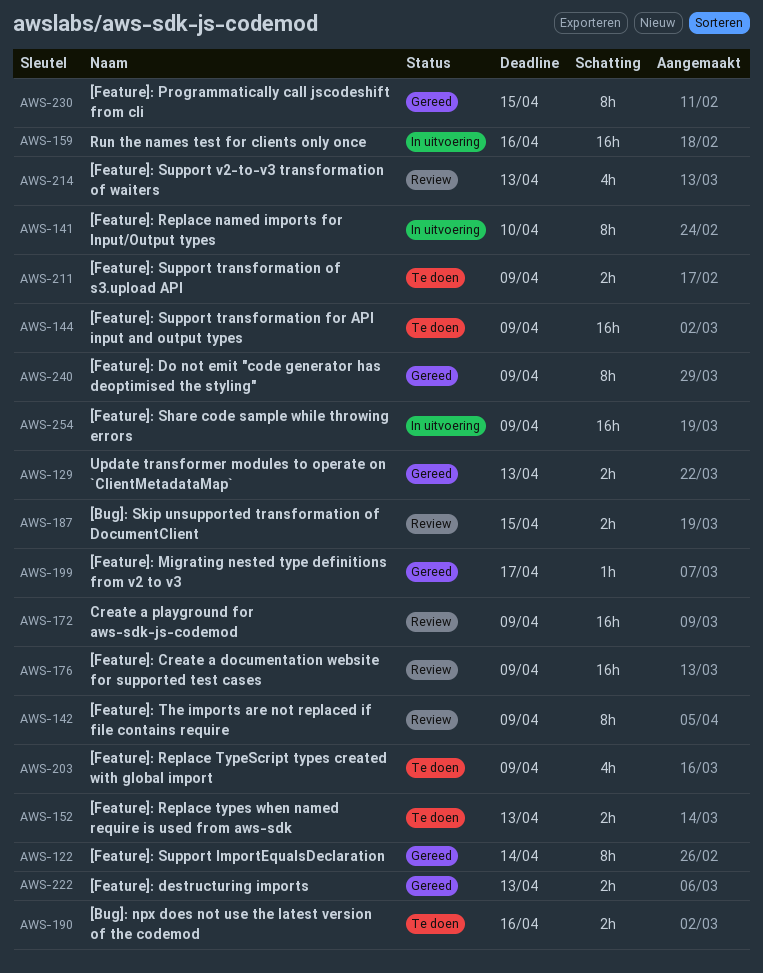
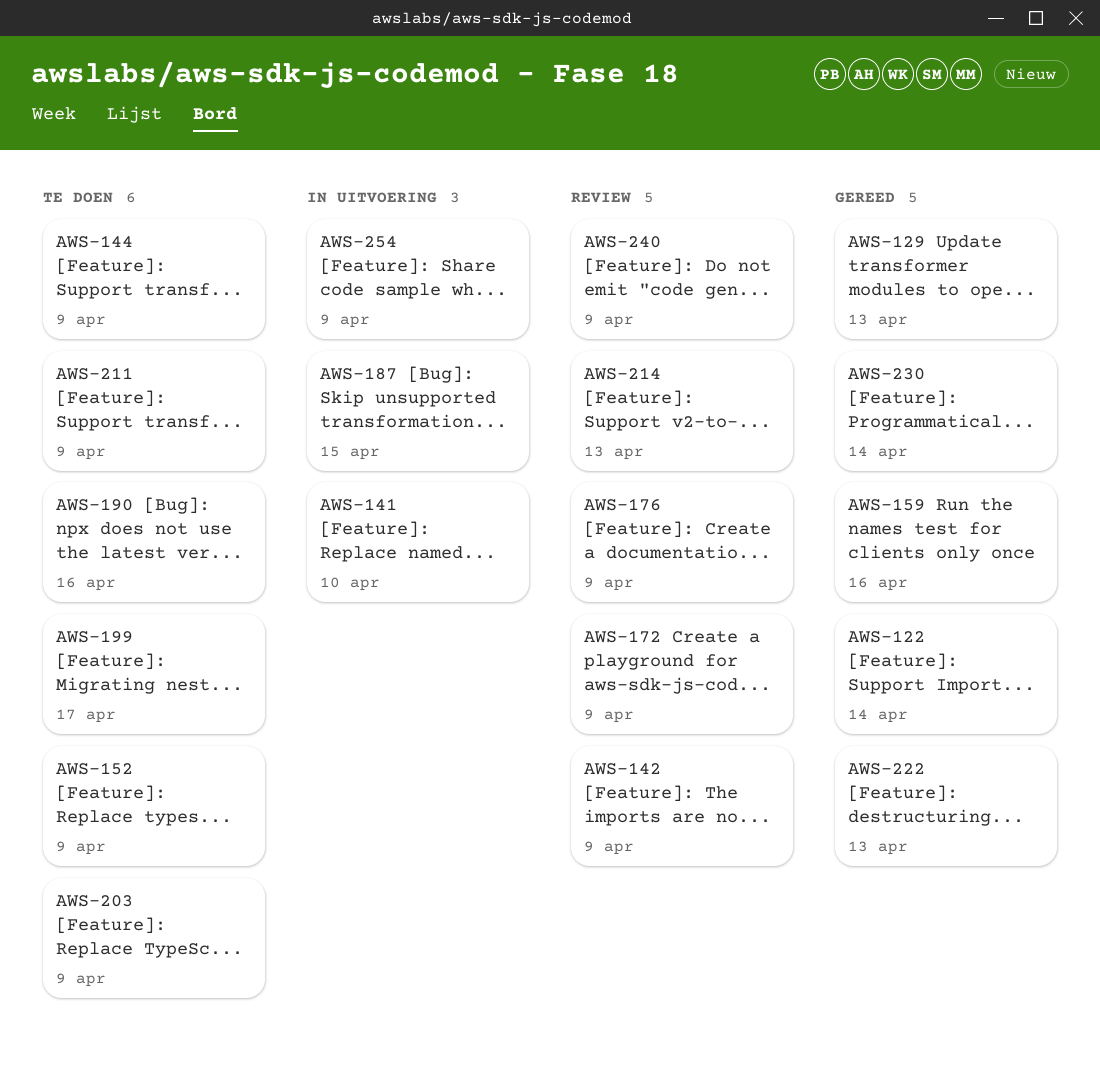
AWS-152, due: Apr 13 -> Apr 9
AWS-159, status: In uitvoering -> Gereed
AWS-187, status: Review -> In uitvoering
AWS-199, status: Gereed -> Te doen
AWS-230, due: Apr 15 -> Apr 14
AWS-240, status: Gereed -> Review

